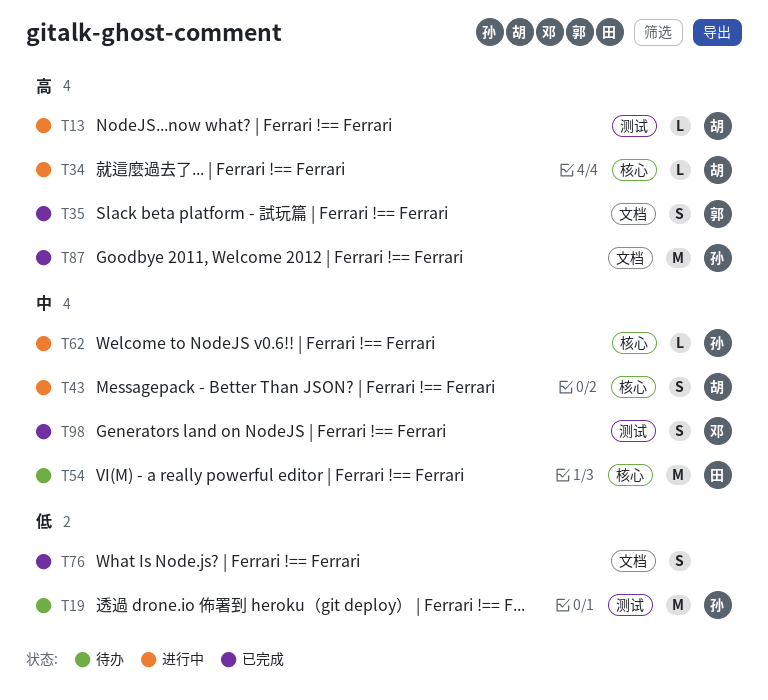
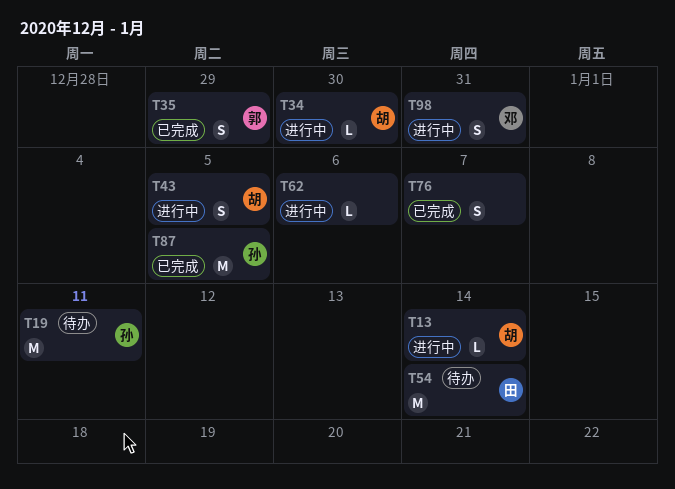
T62, owner: 孙 -> none
T98, status: 已完成 -> 进行中

